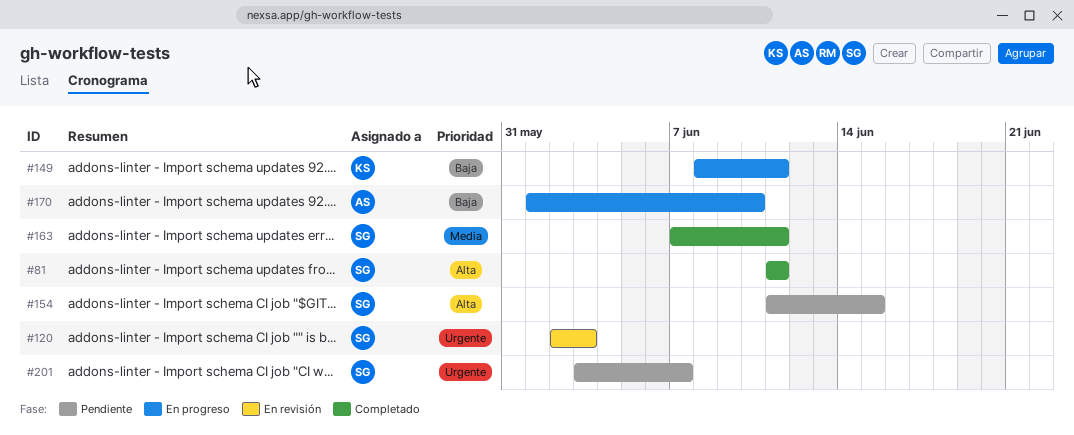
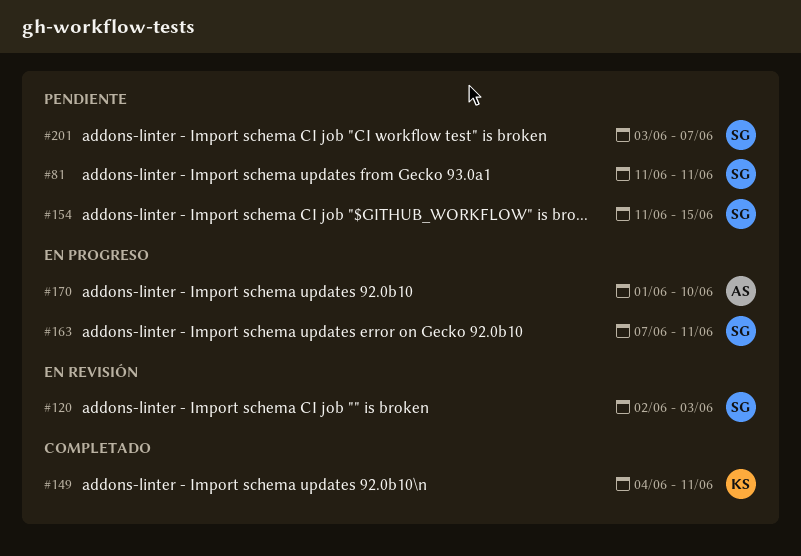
#81, status: Completado -> Pendiente
#149, status: En progreso -> Completado
#149, start: Jun 8 -> Jun 4
#163, status: Completado -> En progreso

